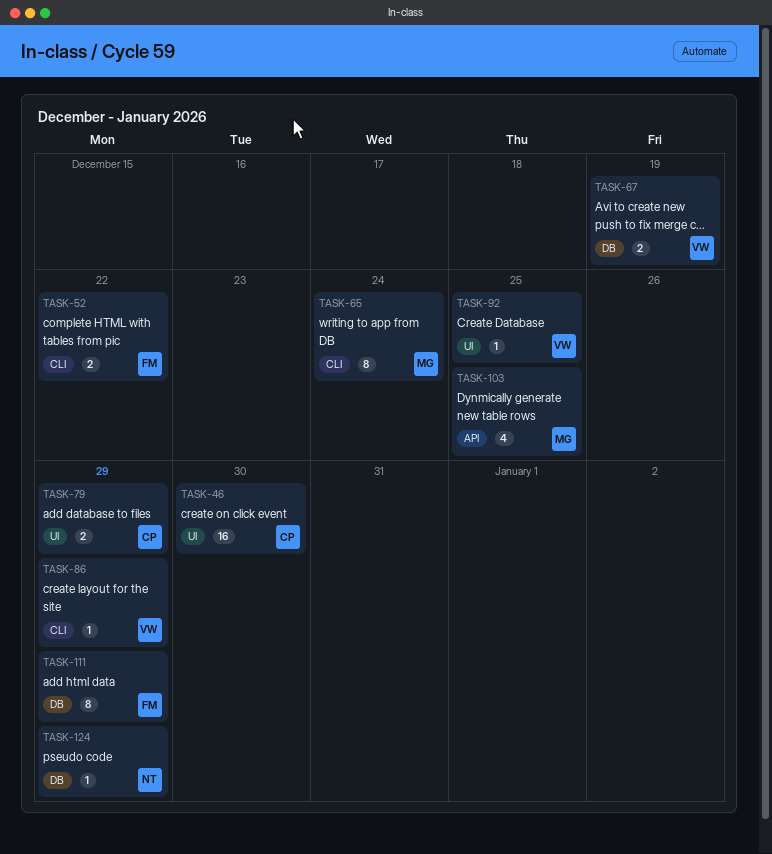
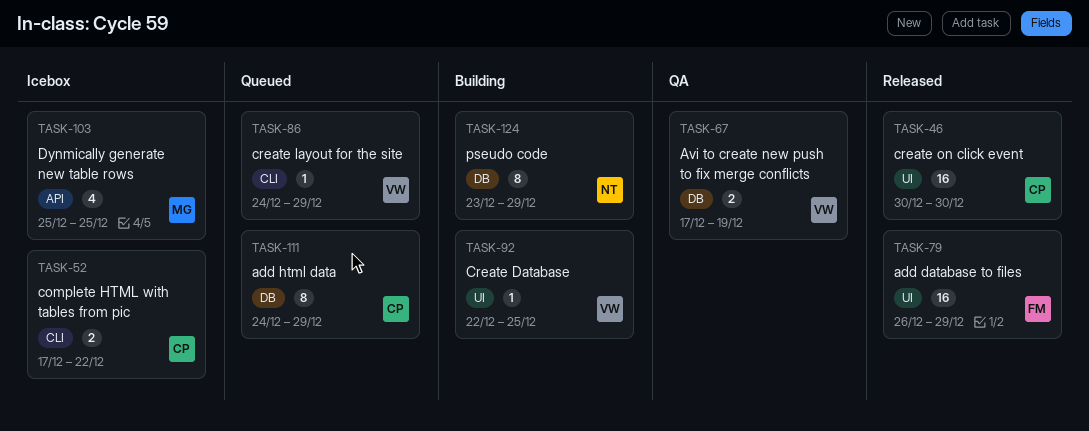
TASK-52, owner: FM -> CP
TASK-65: present -> none
TASK-79, owner: CP -> FM
TASK-79, estimate: 2 -> 16
TASK-111, owner: FM -> CP
TASK-124, estimate: 1 -> 8

